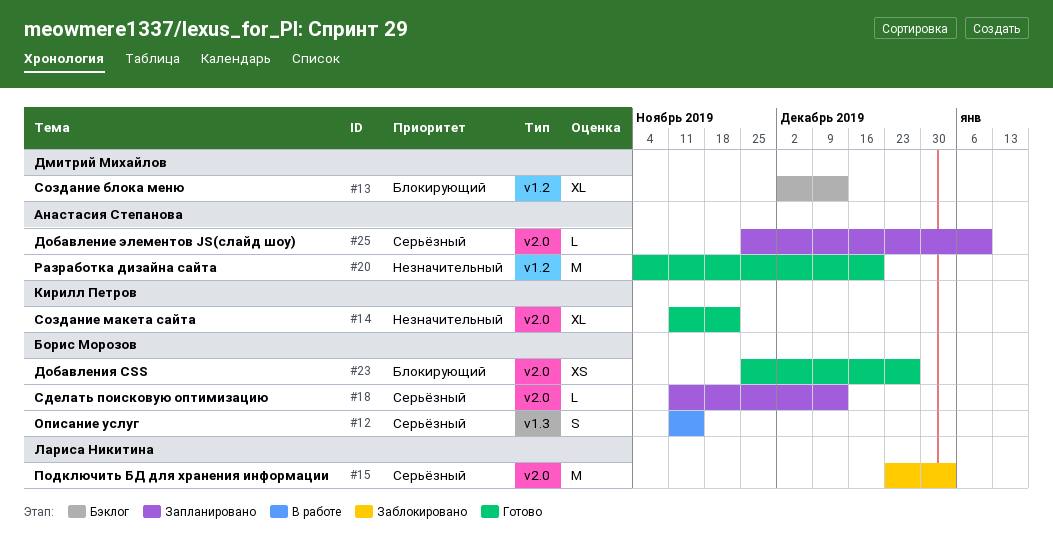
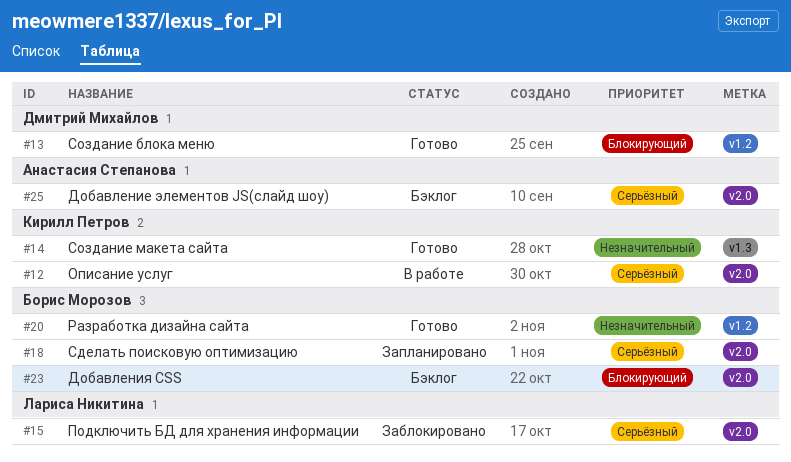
#12, owner: Борис Морозов -> Кирилл Петров
#12, label: v1.3 -> v2.0
#13, status: Бэклог -> Готово
#14, label: v2.0 -> v1.3
#20, owner: Анастасия Степанова -> Борис Морозов
#23, status: Готово -> Бэклог
#25, status: Запланировано -> Бэклог

